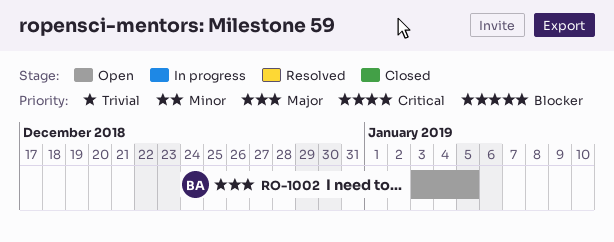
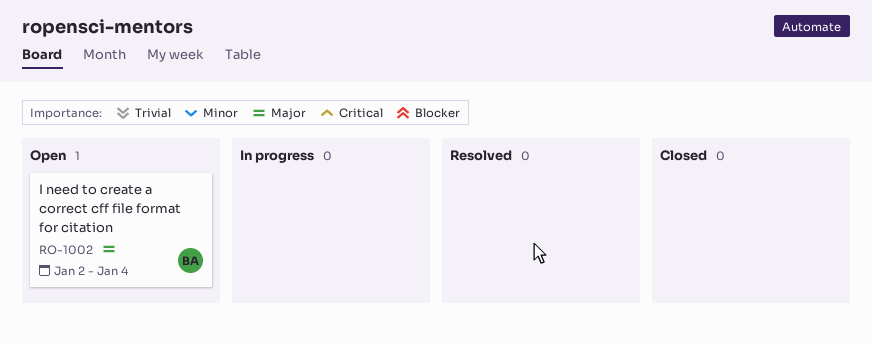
RO-1002, start: Jan 3 -> Jan 2
RO-1002, due: Jan 5 -> Jan 4

